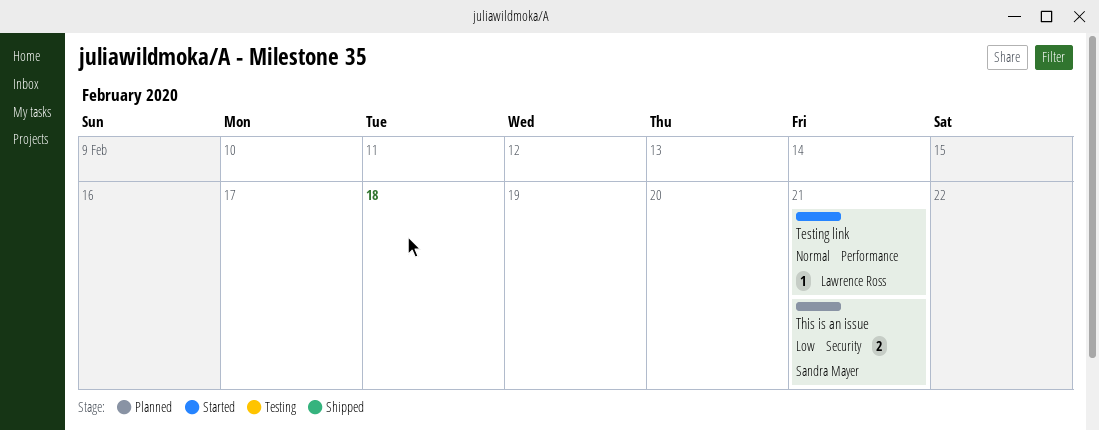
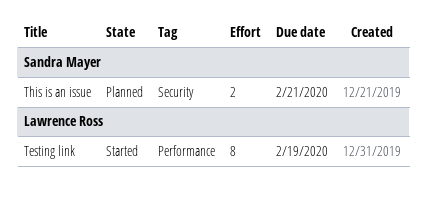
Testing link, estimate: 1 -> 8
Testing link, due: Feb 21 -> Feb 19

